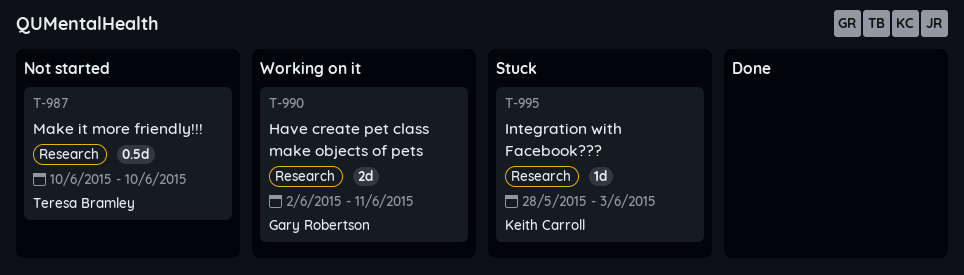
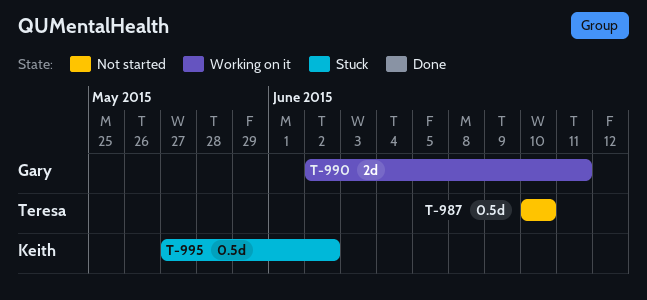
T-995, estimate: 1d -> 0.5d
T-995, start: May 28 -> May 27
T-995, due: Jun 3 -> Jun 2

